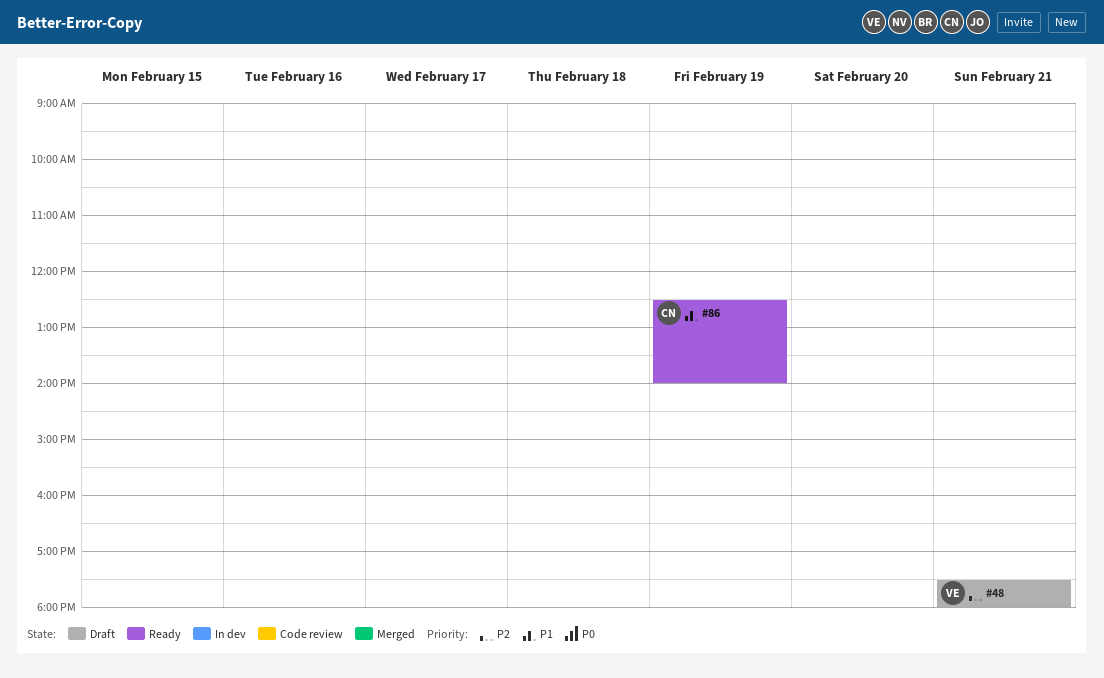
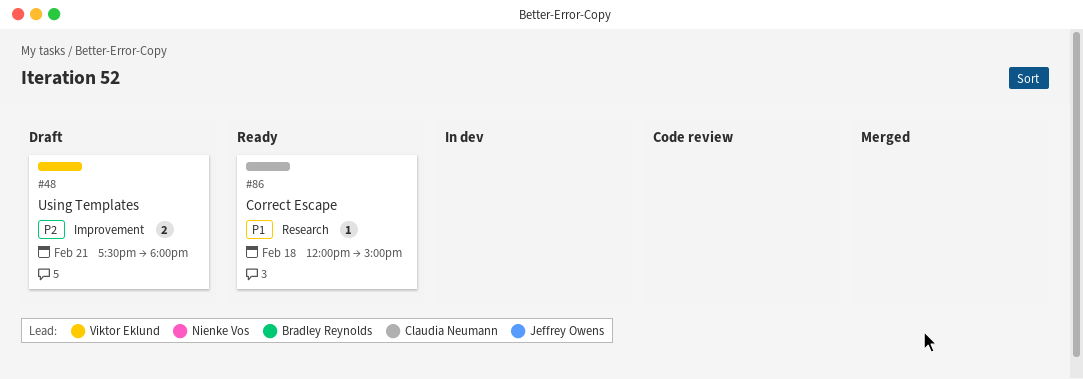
#86, day: Feb 19 -> Feb 18
#86, begins: 12:30 -> 12:00
#86, ends: 14:00 -> 15:00

